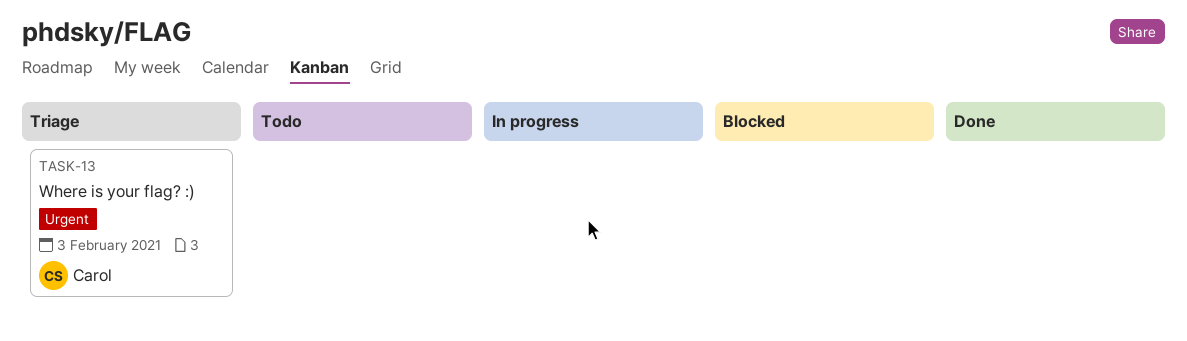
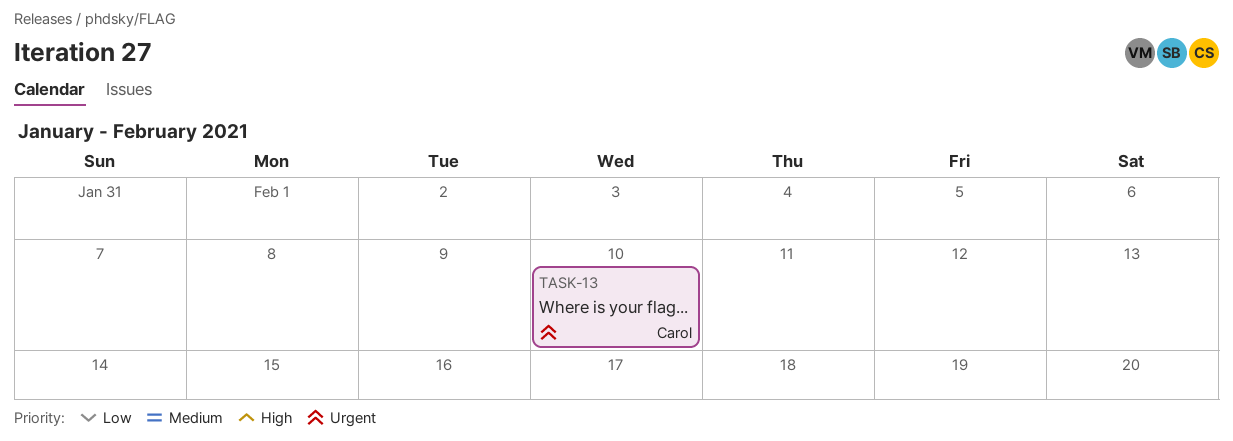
TASK-13, due: Feb 3 -> Feb 10

